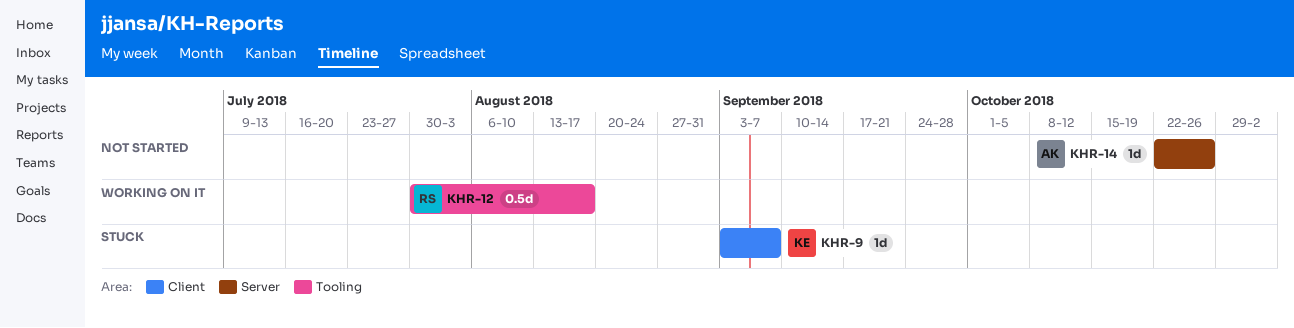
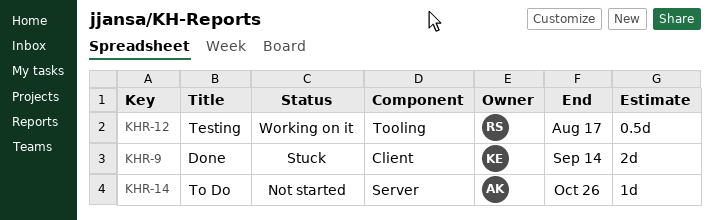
KHR-9, estimate: 1d -> 2d
KHR-9, due: Sep 7 -> Sep 14

